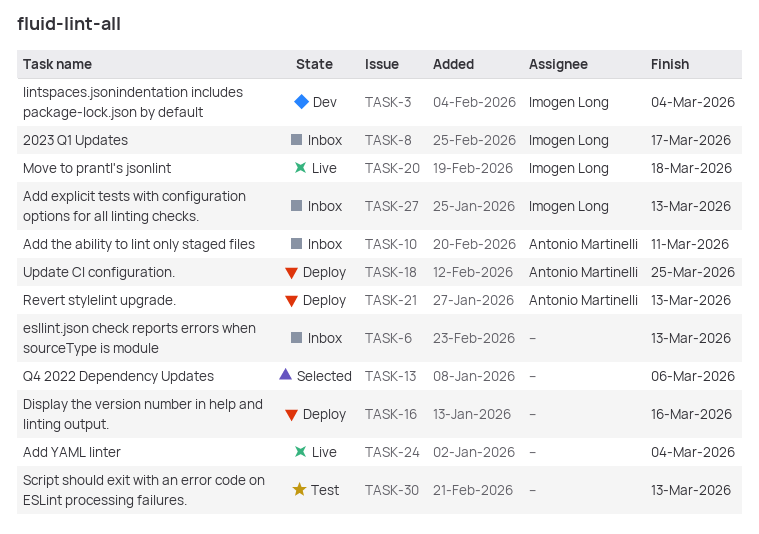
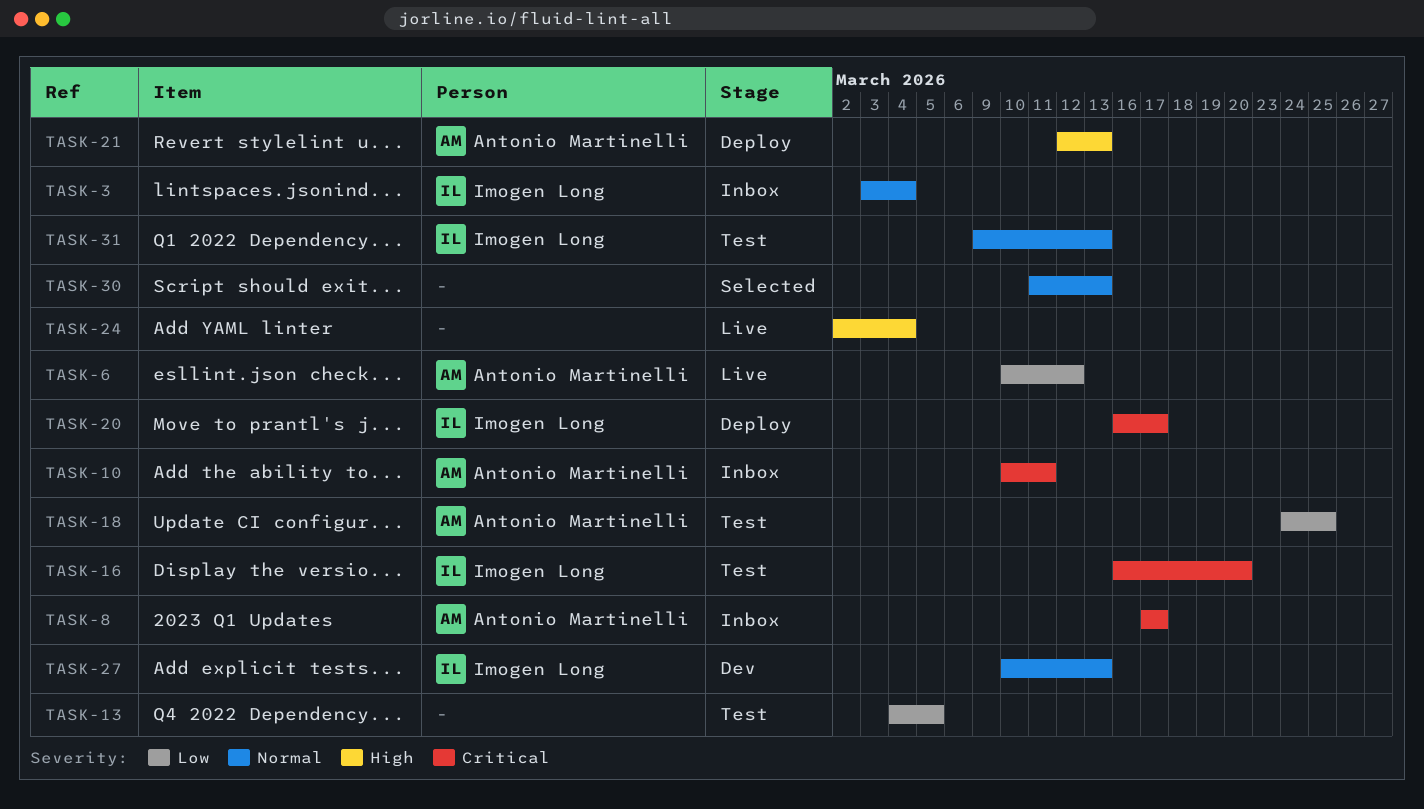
TASK-3, status: Dev -> Inbox
TASK-6, status: Inbox -> Live
TASK-6, owner: none -> Antonio Martinelli
TASK-6, due: Mar 13 -> Mar 12
TASK-8, owner: Imogen Long -> Antonio Martinelli
TASK-13, status: Selected -> Test
TASK-13, due: Mar 6 -> Mar 5
TASK-16, status: Deploy -> Test
TASK-16, owner: none -> Imogen Long
TASK-16, due: Mar 16 -> Mar 20
TASK-18, status: Deploy -> Test
TASK-20, status: Live -> Deploy
TASK-20, due: Mar 18 -> Mar 17
TASK-27, status: Inbox -> Dev
TASK-30, status: Test -> Selected
TASK-31: none -> present

